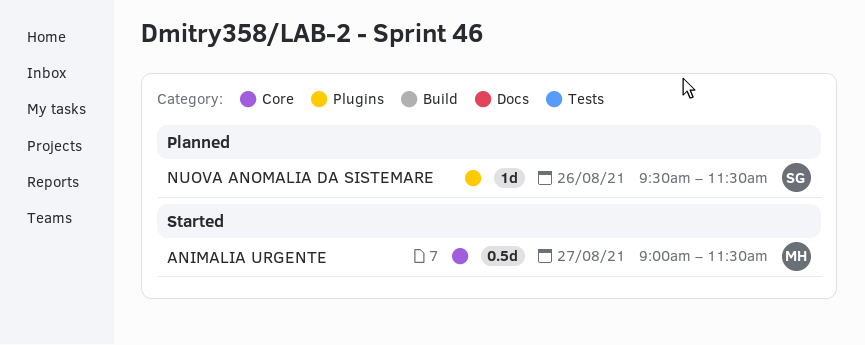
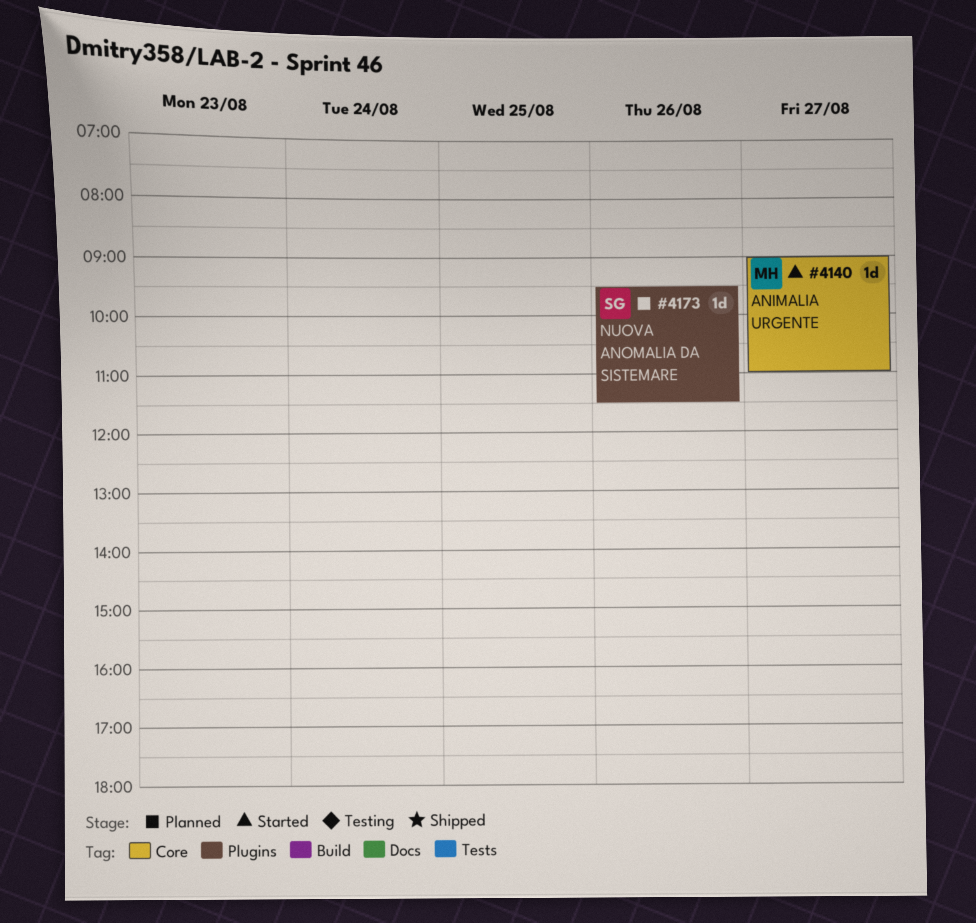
ANIMALIA URGENTE, estimate: 0.5d -> 1d
ANIMALIA URGENTE, ends: 11:30 -> 11:00

